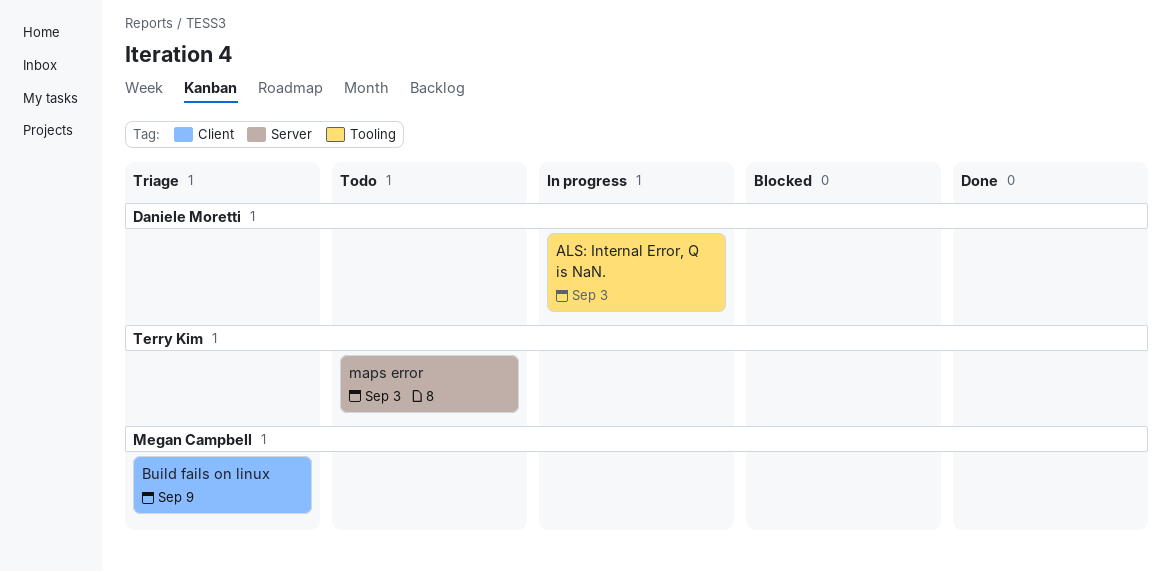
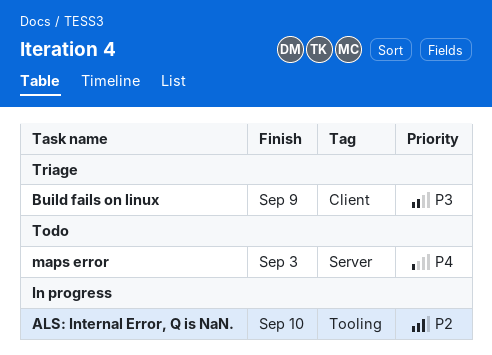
ALS: Internal Error, Q is NaN., due: Sep 3 -> Sep 10

